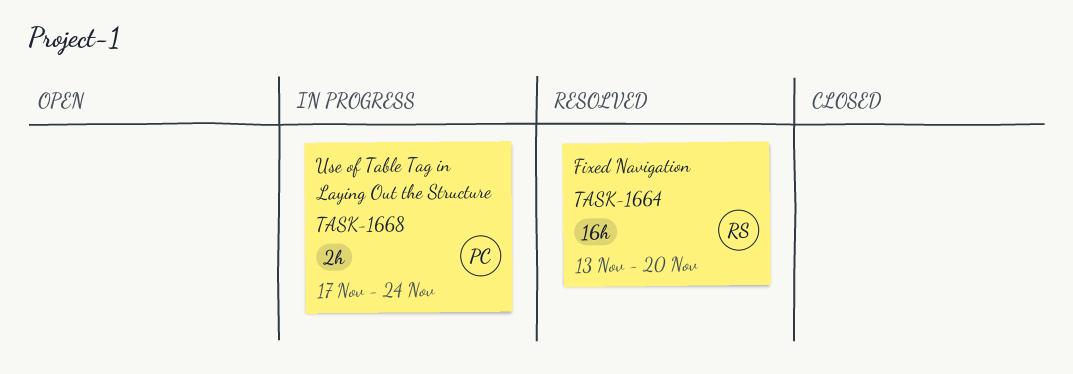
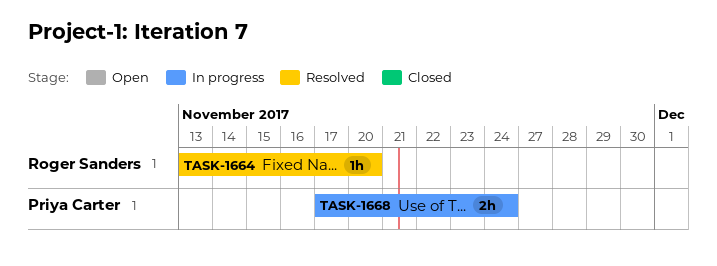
TASK-1664, estimate: 16h -> 1h

